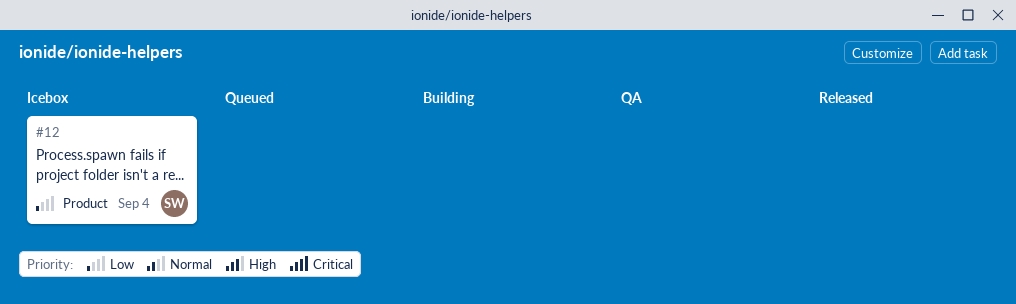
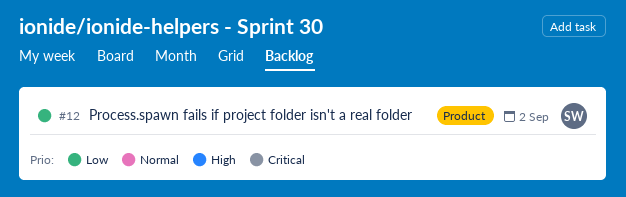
#12, due: Sep 4 -> Sep 2

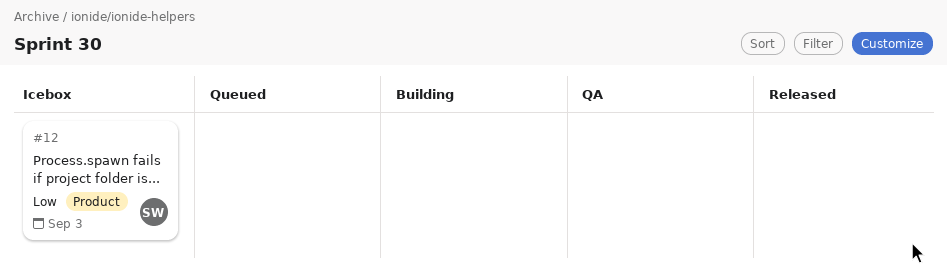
#12, due: Sep 2 -> Sep 3

